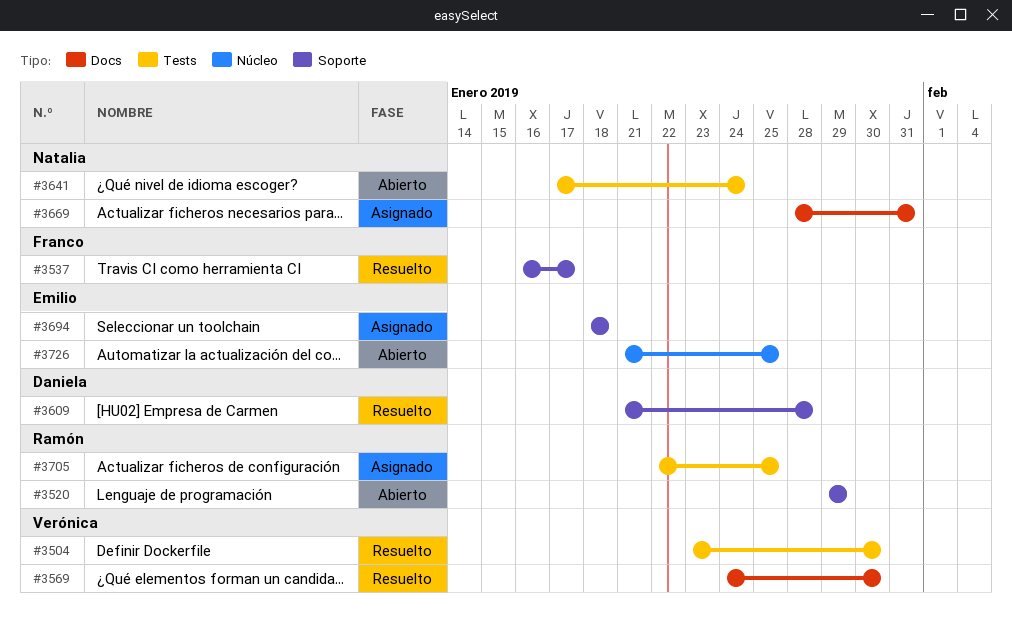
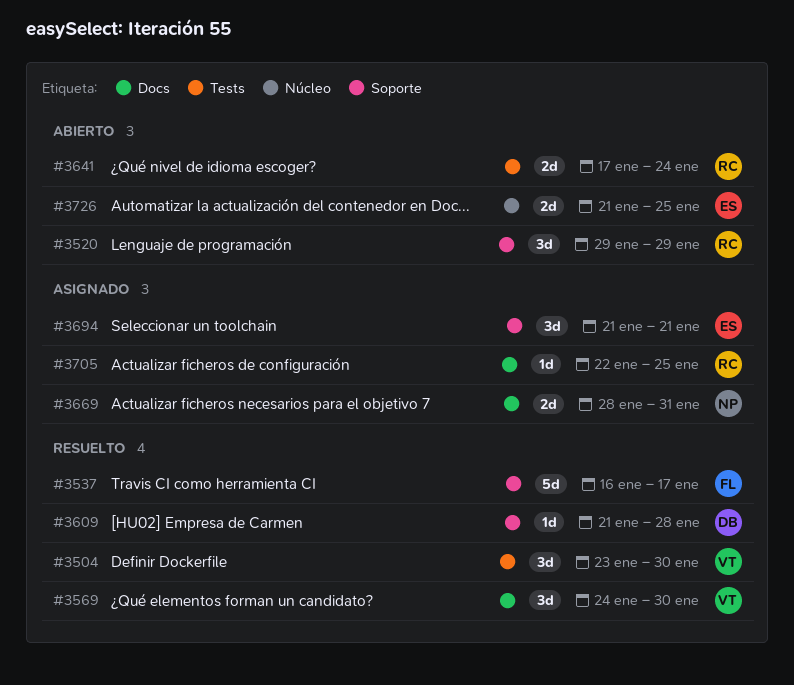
#3641, owner: Natalia -> Ramón
#3694, start: Jan 18 -> Jan 21
#3694, due: Jan 18 -> Jan 21
#3705, label: Tests -> Docs

